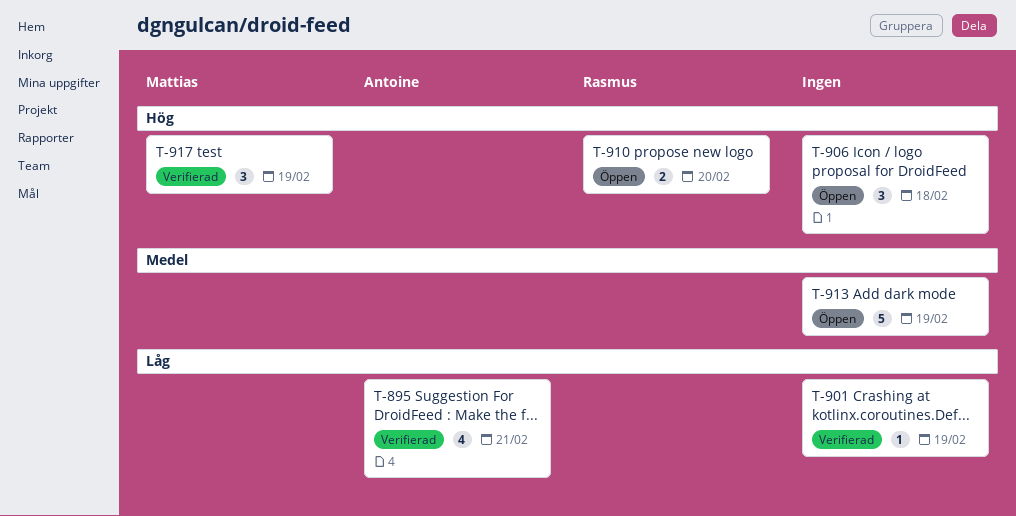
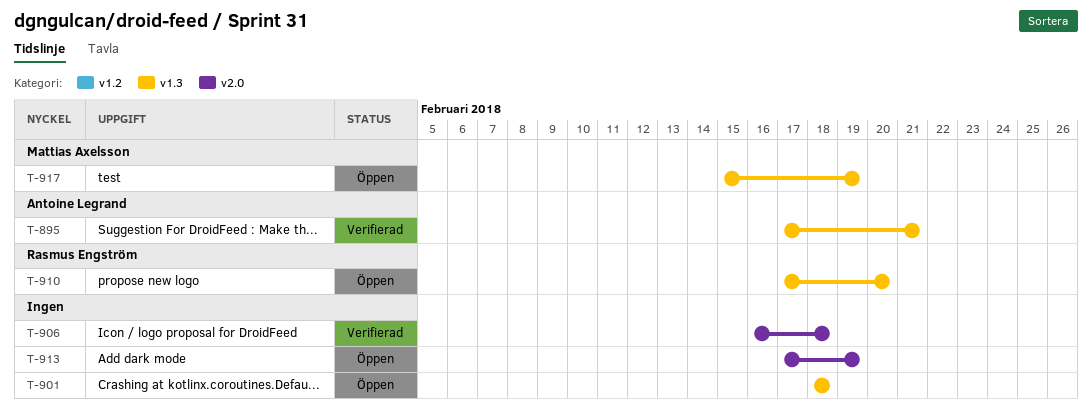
T-901, status: Verifierad -> Öppen
T-901, due: Feb 19 -> Feb 18
T-906, status: Öppen -> Verifierad
T-917, status: Verifierad -> Öppen

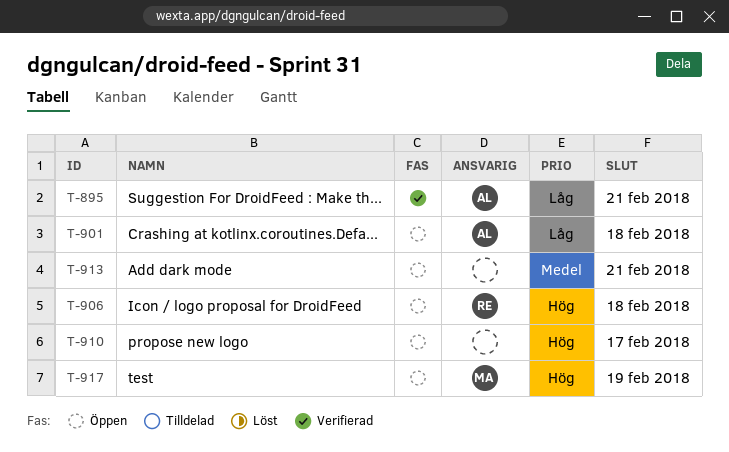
T-901, owner: none -> Antoine Legrand
T-906, status: Verifierad -> Öppen
T-906, owner: none -> Rasmus Engström
T-910, owner: Rasmus Engström -> none
T-910, due: Feb 20 -> Feb 17
T-913, due: Feb 19 -> Feb 21

